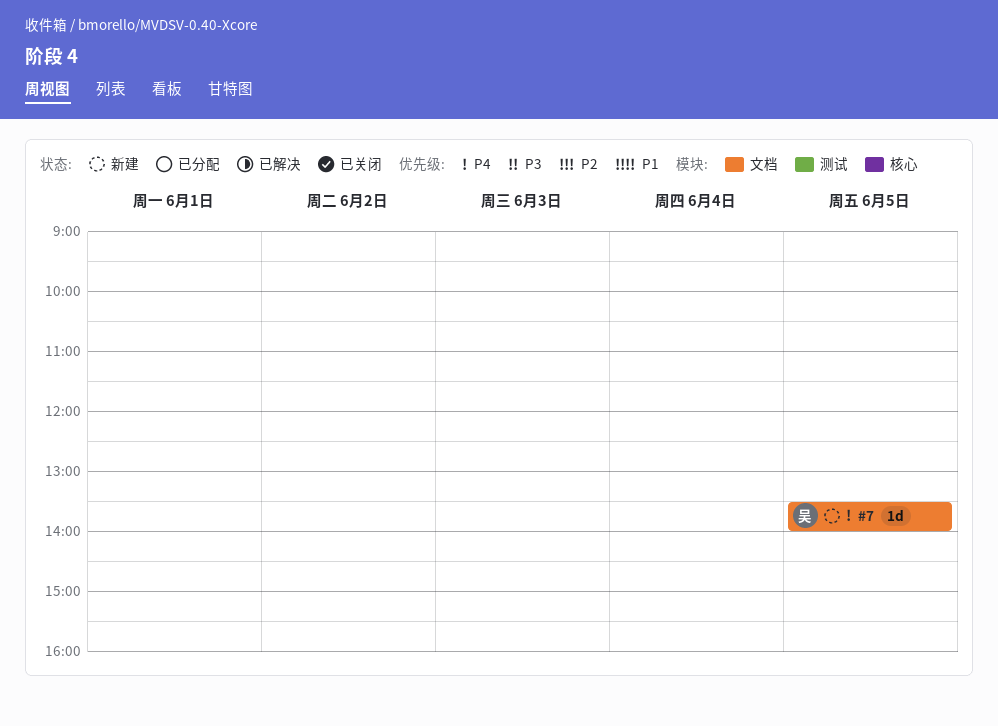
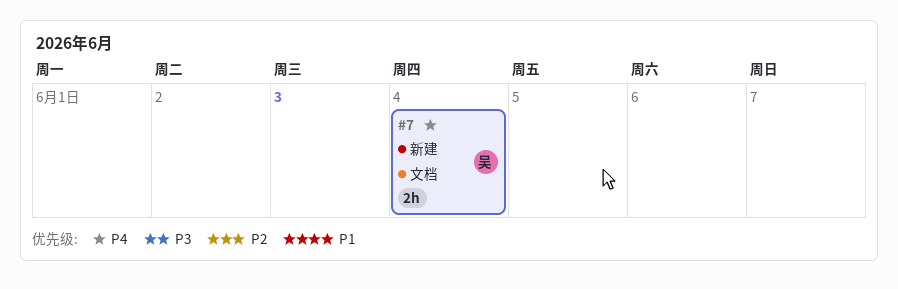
#7, estimate: 1d -> 2h
#7, day: Jun 5 -> Jun 4

